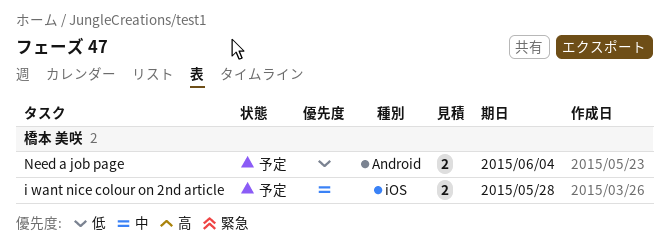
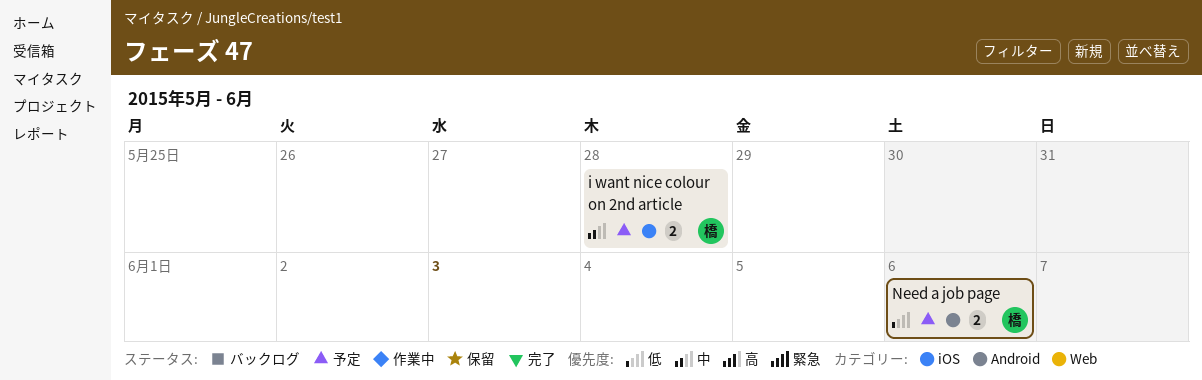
Need a job page, due: Jun 4 -> Jun 6

